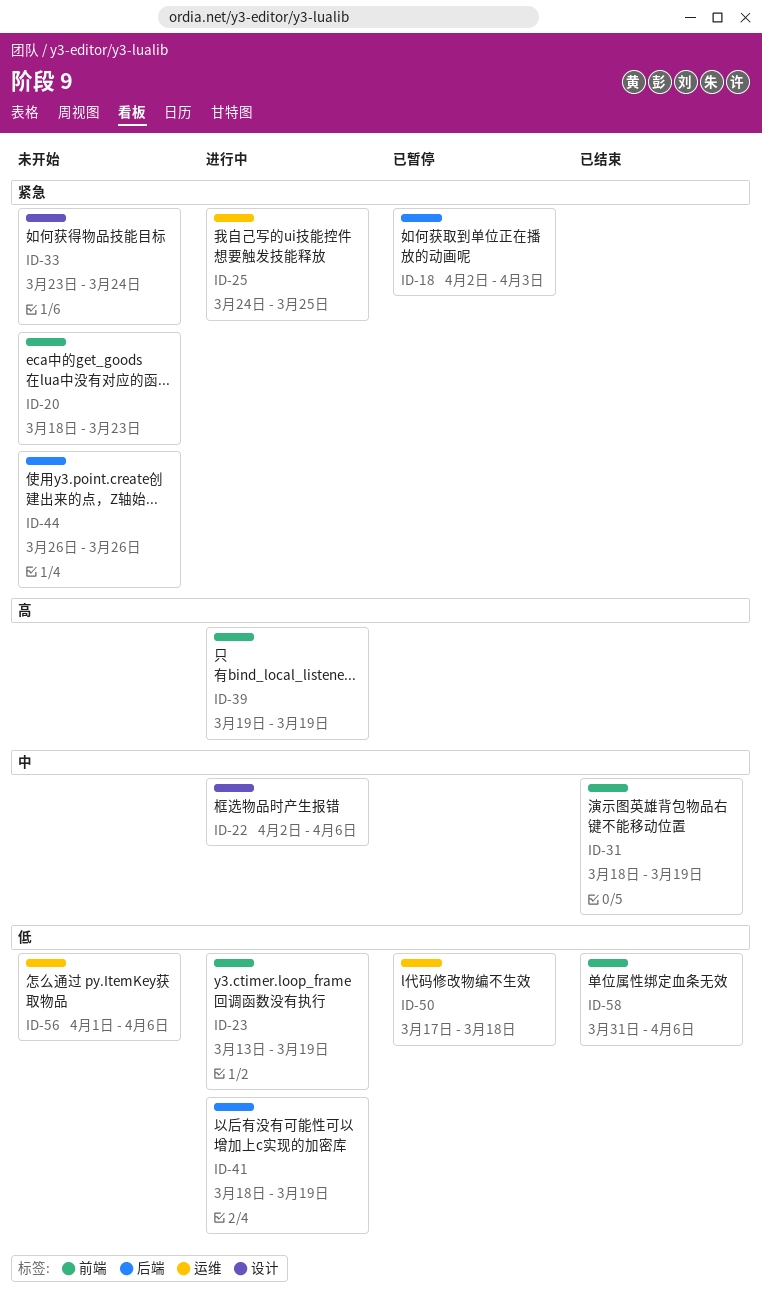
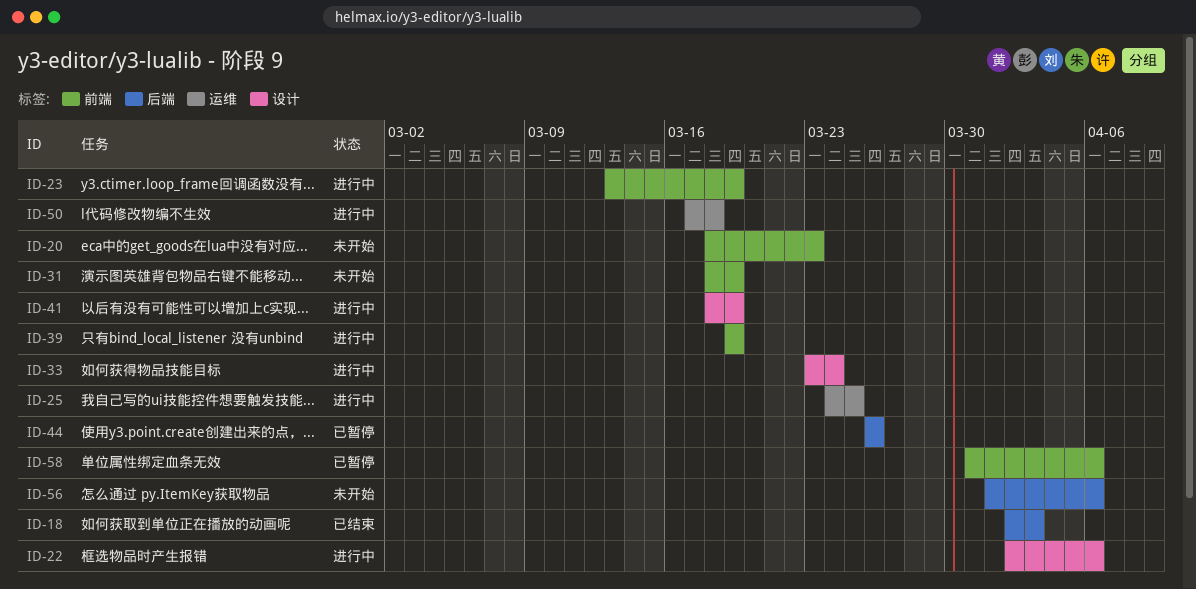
ID-18, status: 已暂停 -> 已结束
ID-31, status: 已结束 -> 未开始
ID-33, status: 未开始 -> 进行中
ID-41, label: 后端 -> 设计
ID-44, status: 未开始 -> 已暂停
ID-50, status: 已暂停 -> 进行中
ID-56, label: 运维 -> 后端
ID-58, status: 已结束 -> 已暂停

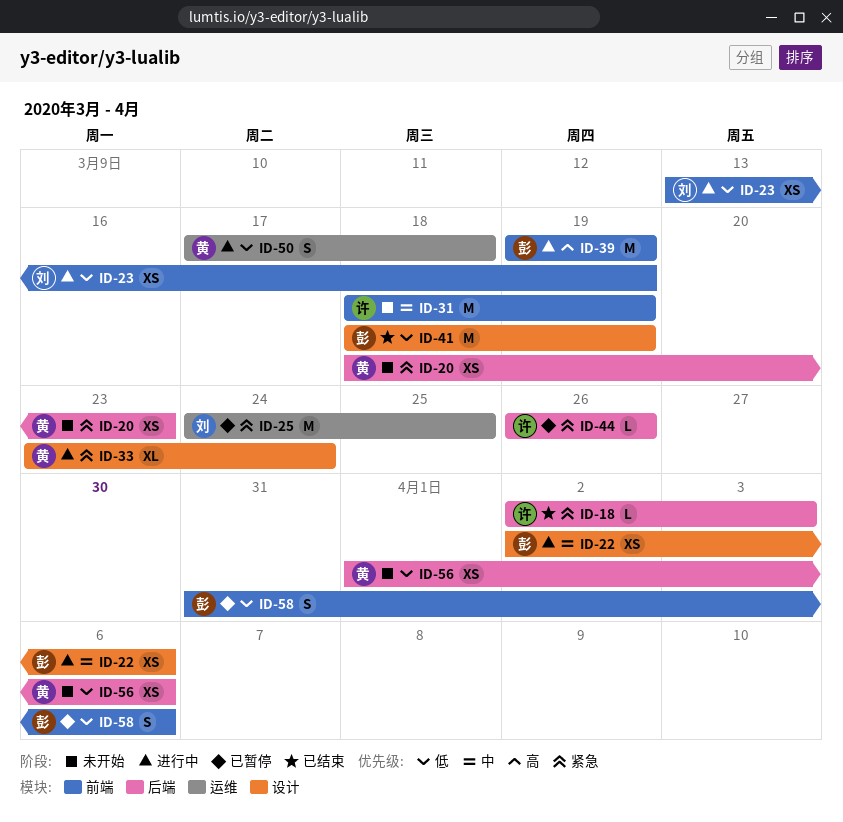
ID-20, label: 前端 -> 后端
ID-25, status: 进行中 -> 已暂停
ID-41, status: 进行中 -> 已结束

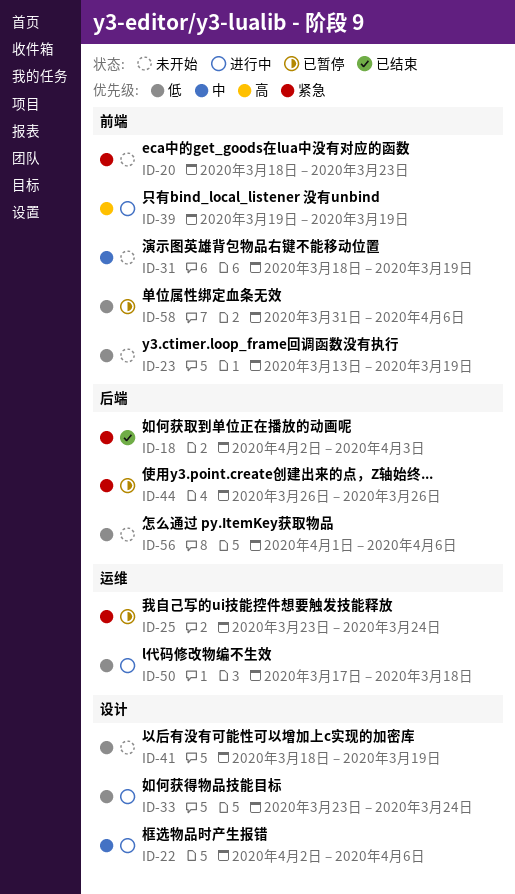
ID-20, label: 后端 -> 前端
ID-23, status: 进行中 -> 未开始
ID-25, start: Mar 24 -> Mar 23
ID-25, due: Mar 25 -> Mar 24
ID-33, priority: 紧急 -> 低
ID-41, status: 已结束 -> 未开始

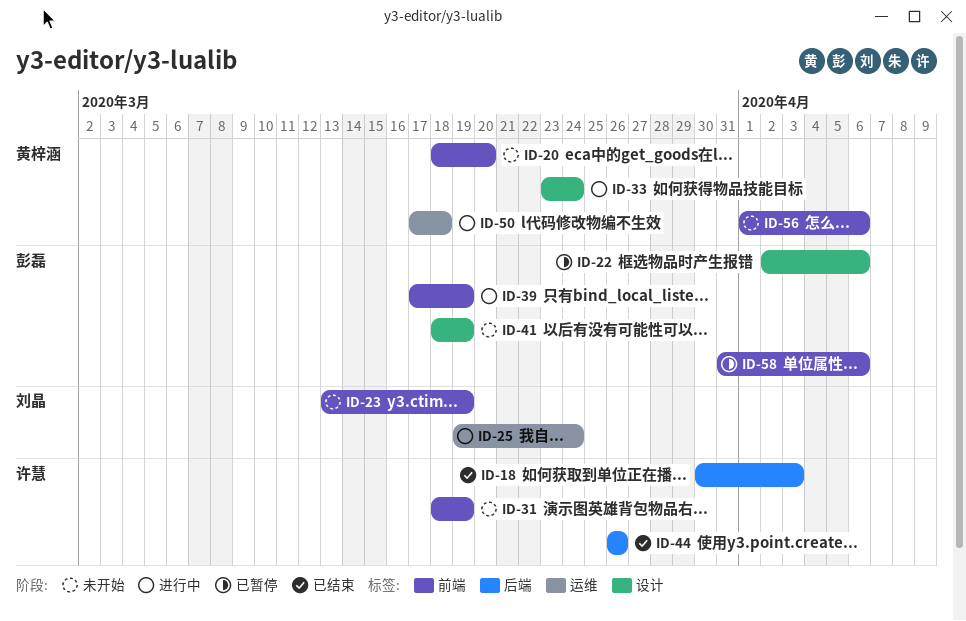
ID-18, start: Apr 2 -> Mar 30
ID-20, due: Mar 23 -> Mar 20
ID-22, status: 进行中 -> 已暂停
ID-25, status: 已暂停 -> 进行中
ID-25, start: Mar 23 -> Mar 19
ID-39, start: Mar 19 -> Mar 17
ID-44, status: 已暂停 -> 已结束
ID-56, label: 后端 -> 前端

